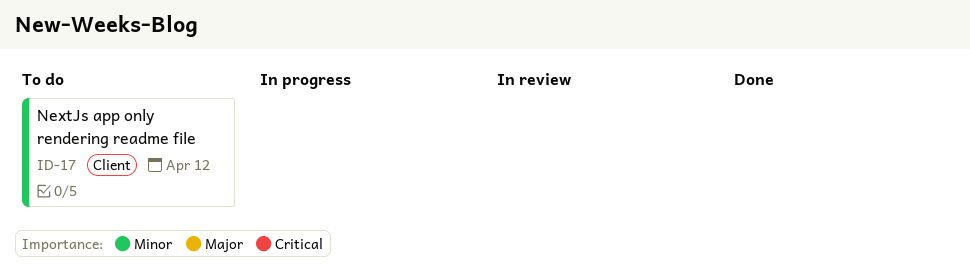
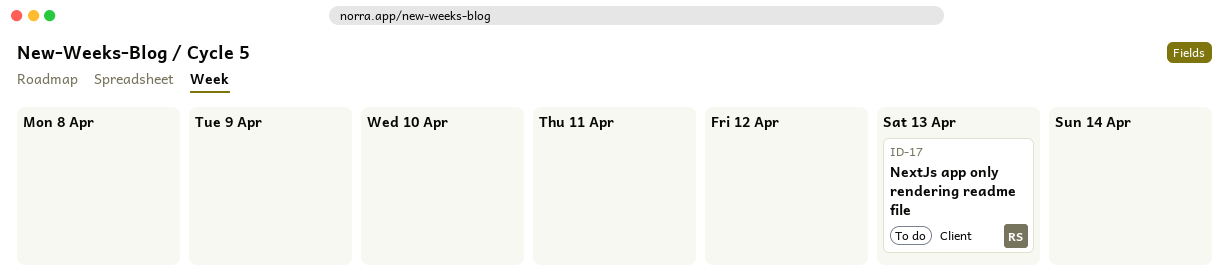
ID-17, due: Apr 12 -> Apr 13

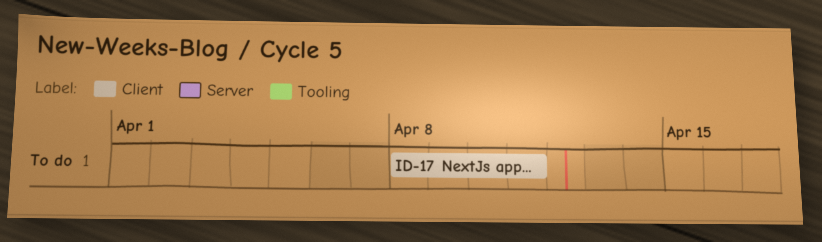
ID-17, due: Apr 13 -> Apr 11

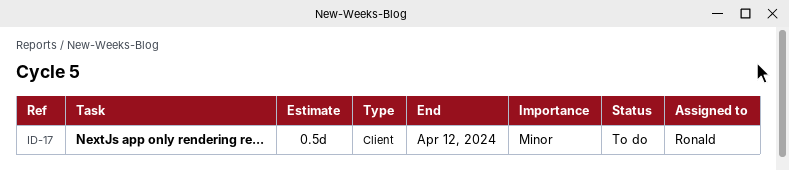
ID-17, due: Apr 11 -> Apr 12

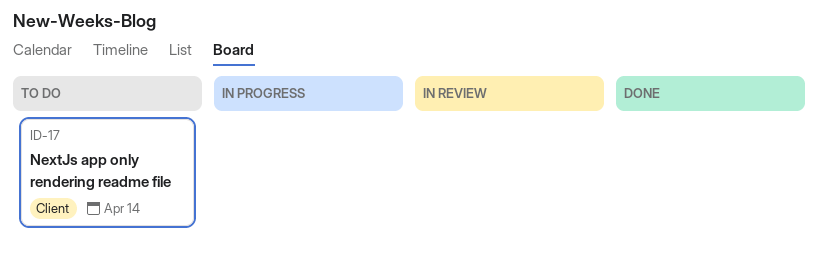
ID-17, due: Apr 12 -> Apr 14

